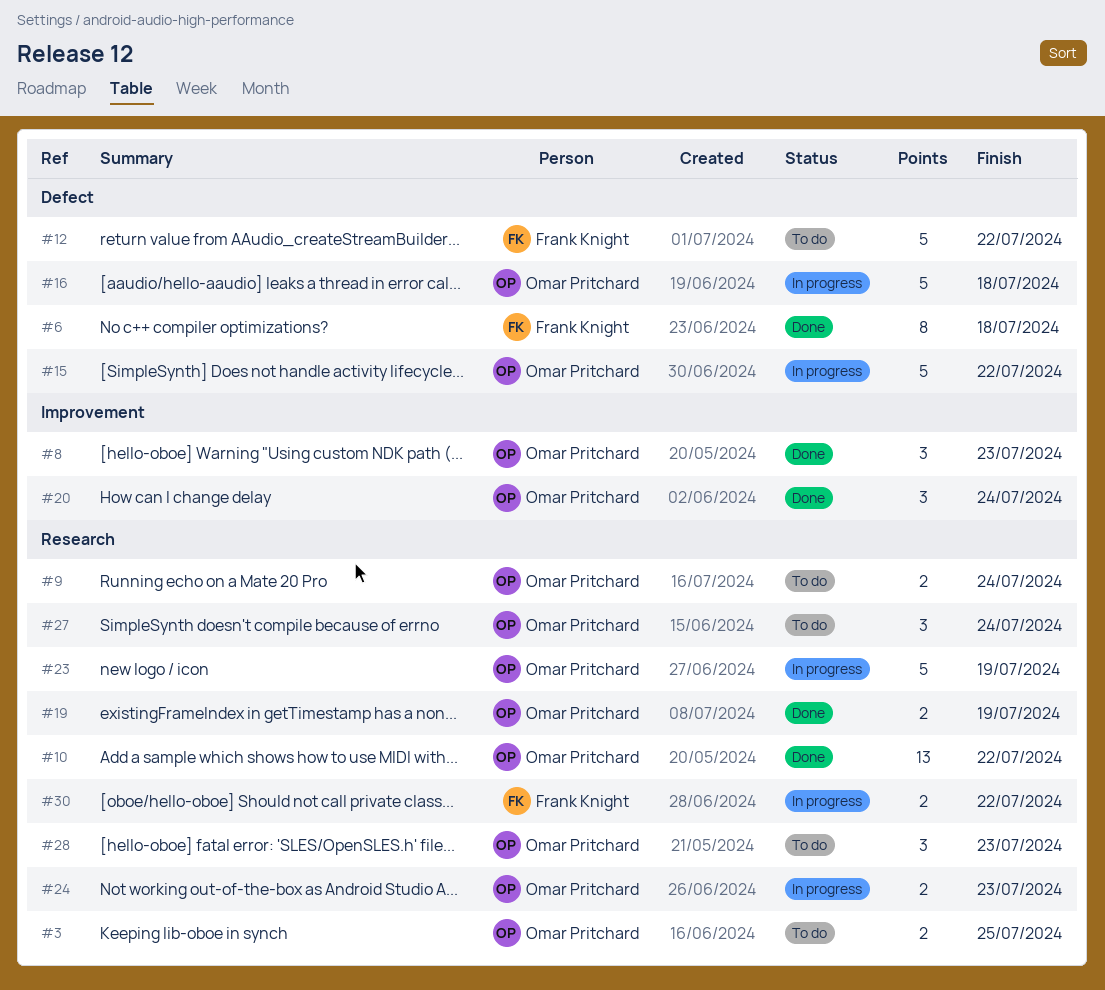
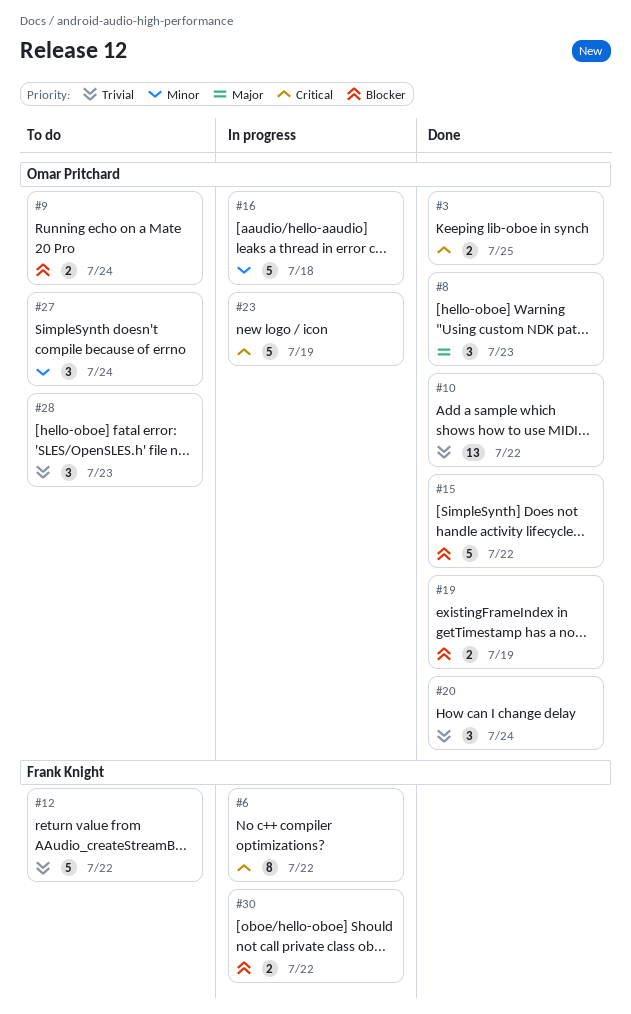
#3, status: To do -> Done
#6, status: Done -> In progress
#6, due: Jul 18 -> Jul 22
#15, status: In progress -> Done
#24: present -> none

